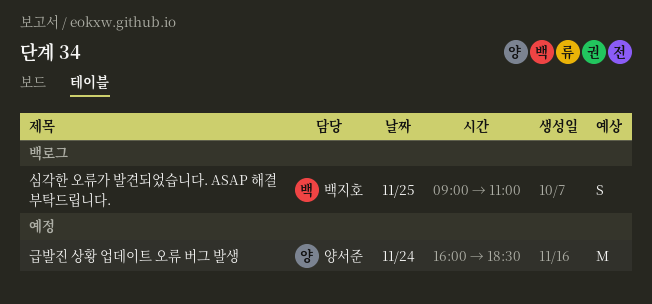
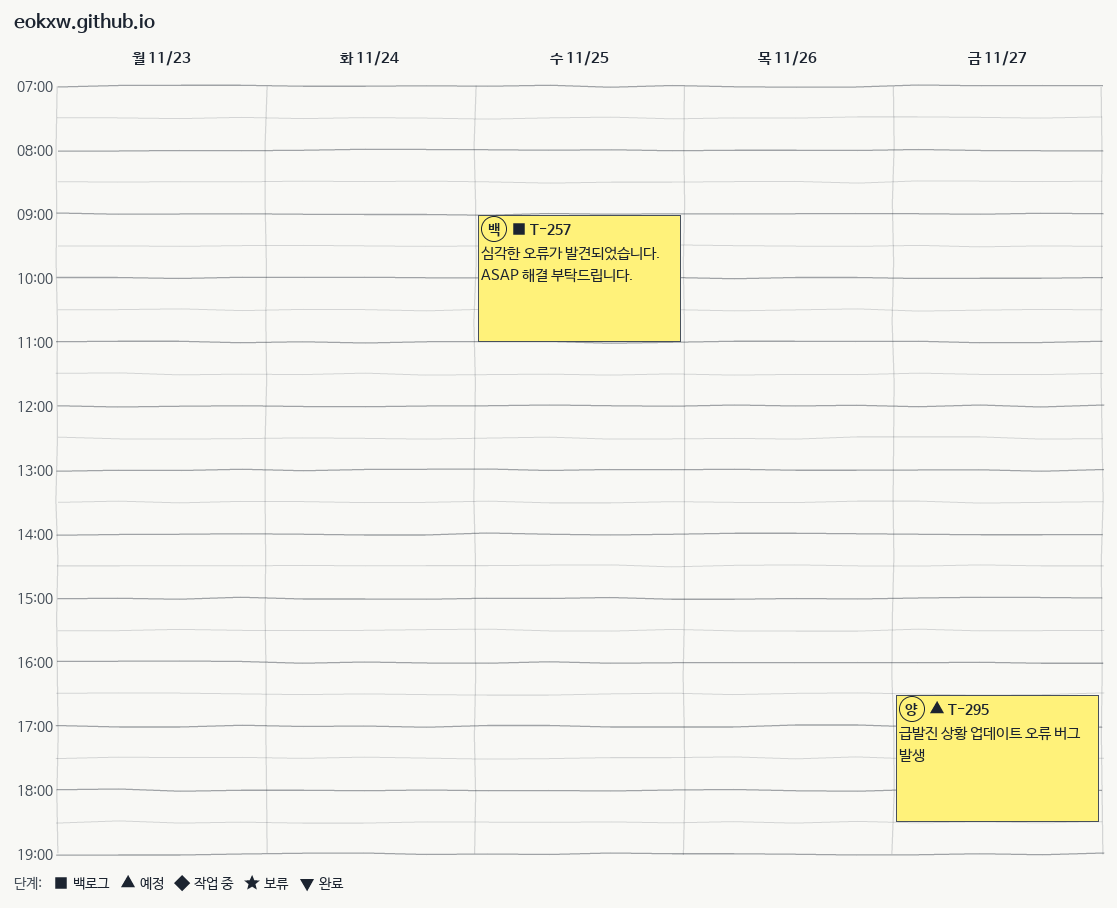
급발진 상황 업데이트 오류 버그 발생, day: Nov 24 -> Nov 27
급발진 상황 업데이트 오류 버그 발생, begins: 16:00 -> 16:30

